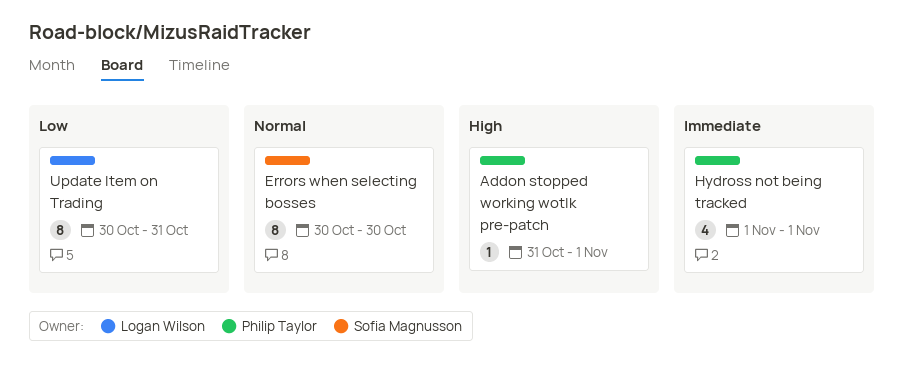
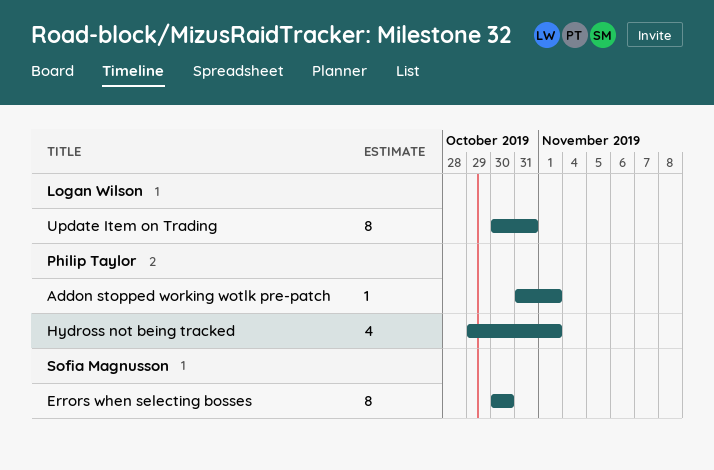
Hydross not being tracked, start: Nov 1 -> Oct 29

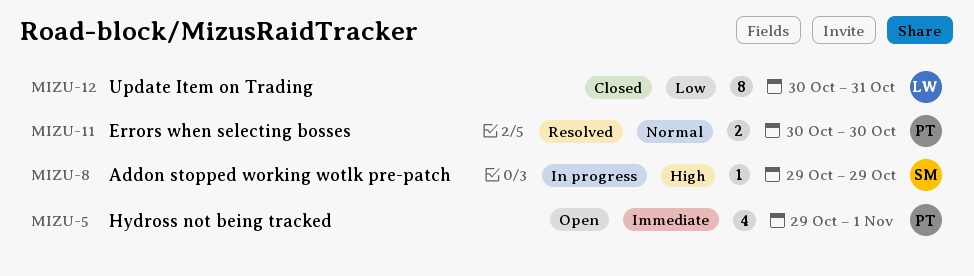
Addon stopped working wotlk pre-patch, owner: Philip Taylor -> Sofia Magnusson
Addon stopped working wotlk pre-patch, start: Oct 31 -> Oct 29
Addon stopped working wotlk pre-patch, due: Nov 1 -> Oct 29
Errors when selecting bosses, owner: Sofia Magnusson -> Philip Taylor
Errors when selecting bosses, estimate: 8 -> 2

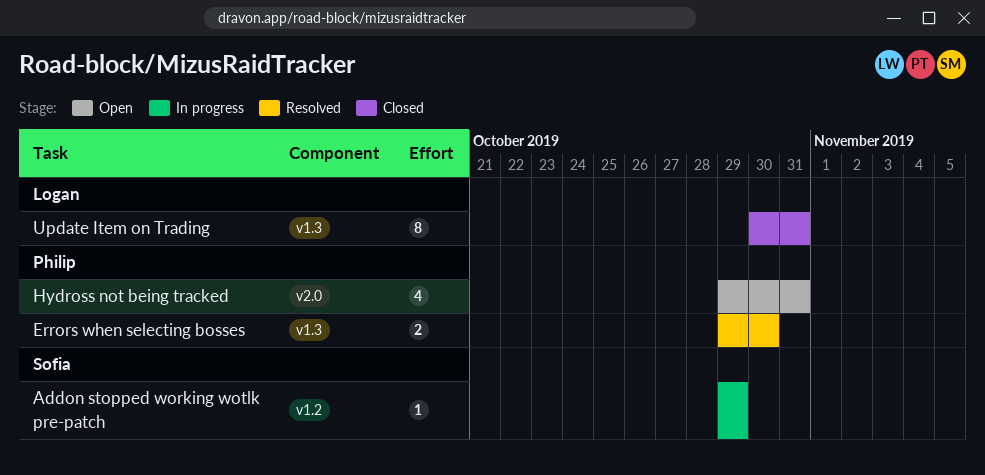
Errors when selecting bosses, start: Oct 30 -> Oct 29
Hydross not being tracked, due: Nov 1 -> Oct 31

